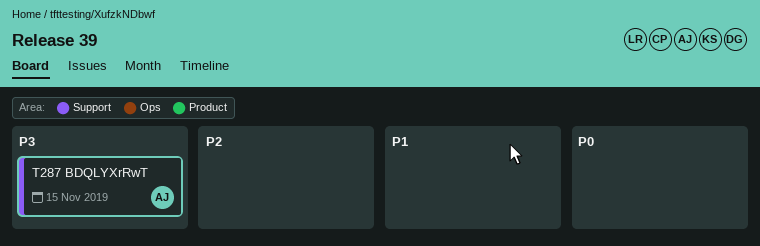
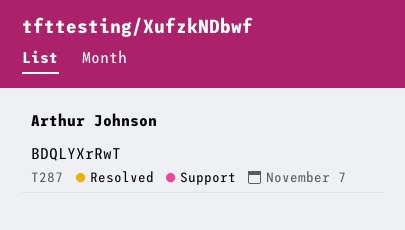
T287, due: Nov 15 -> Nov 7

